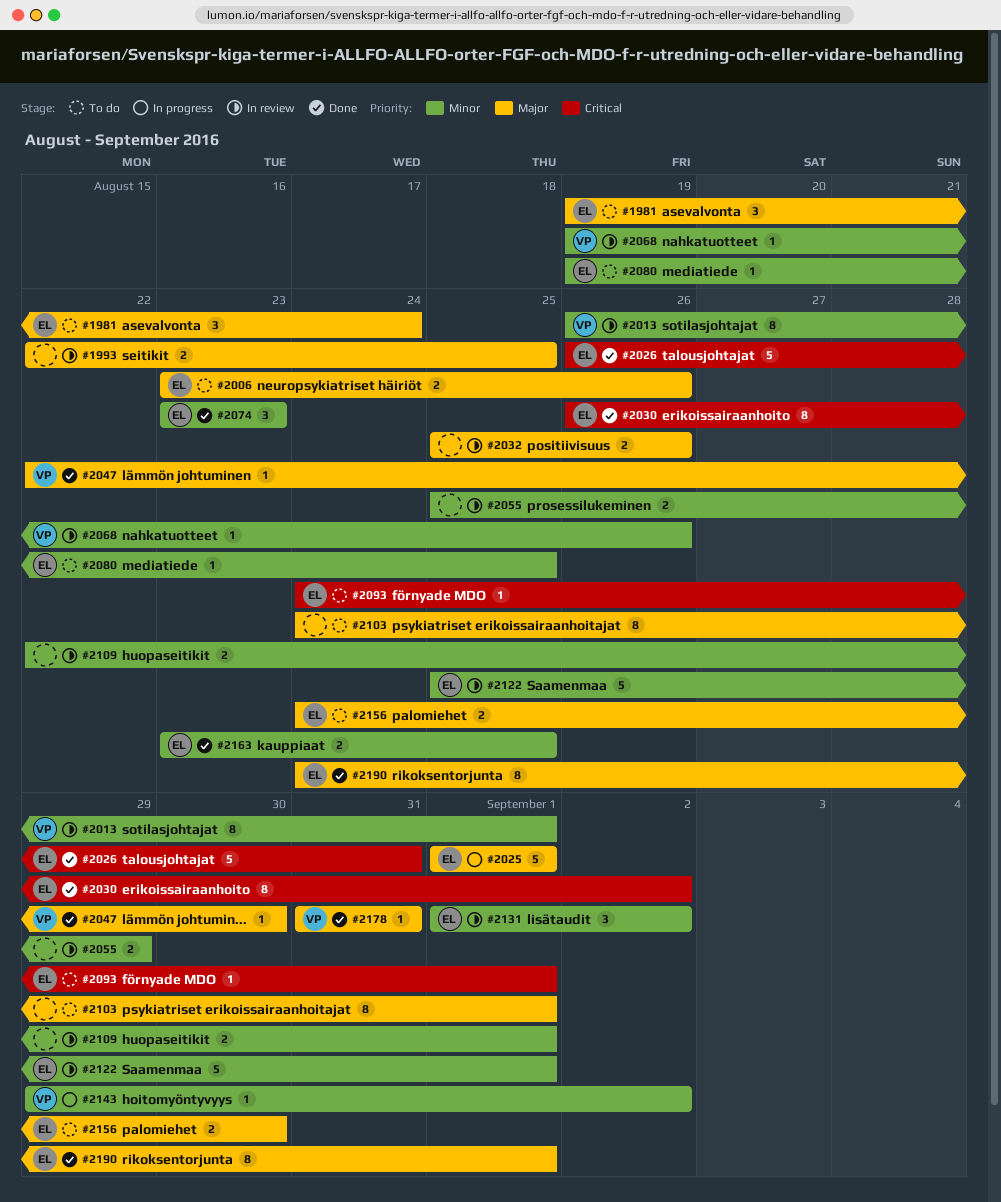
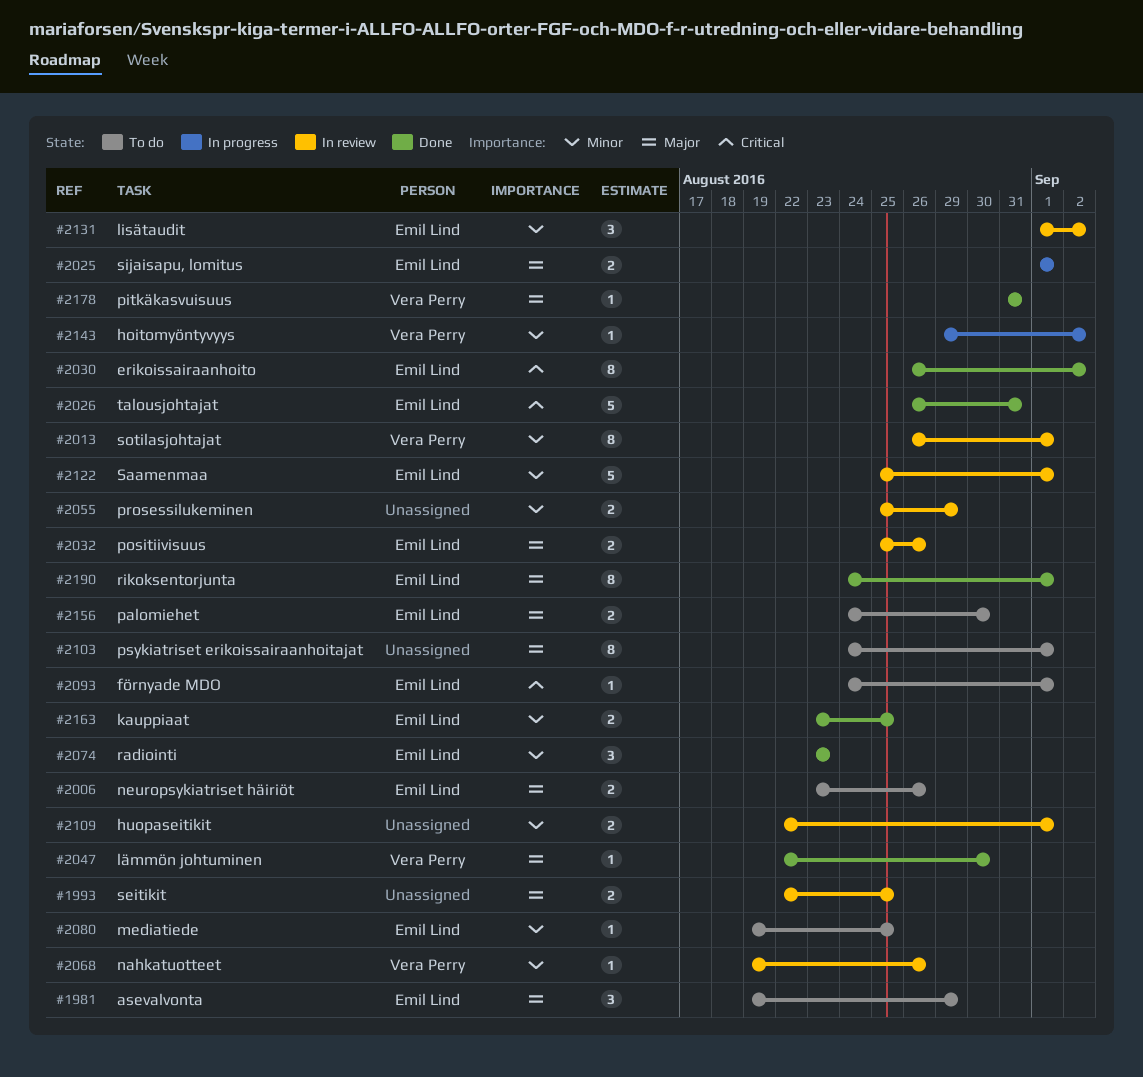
#1981, due: Aug 24 -> Aug 29
#2025, estimate: 5 -> 2
#2032, owner: none -> Emil Lind

